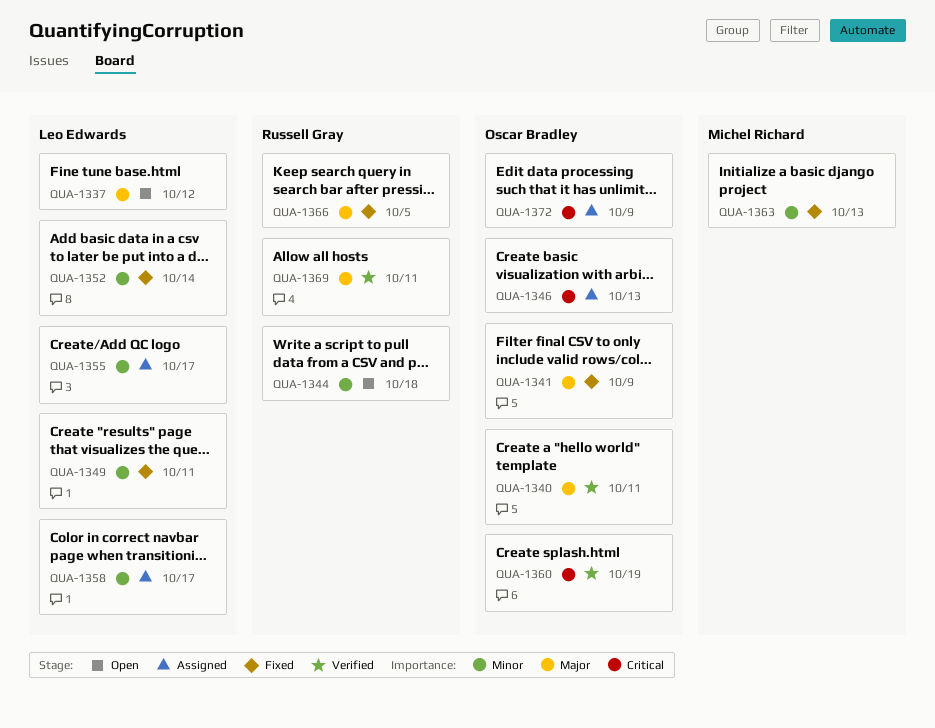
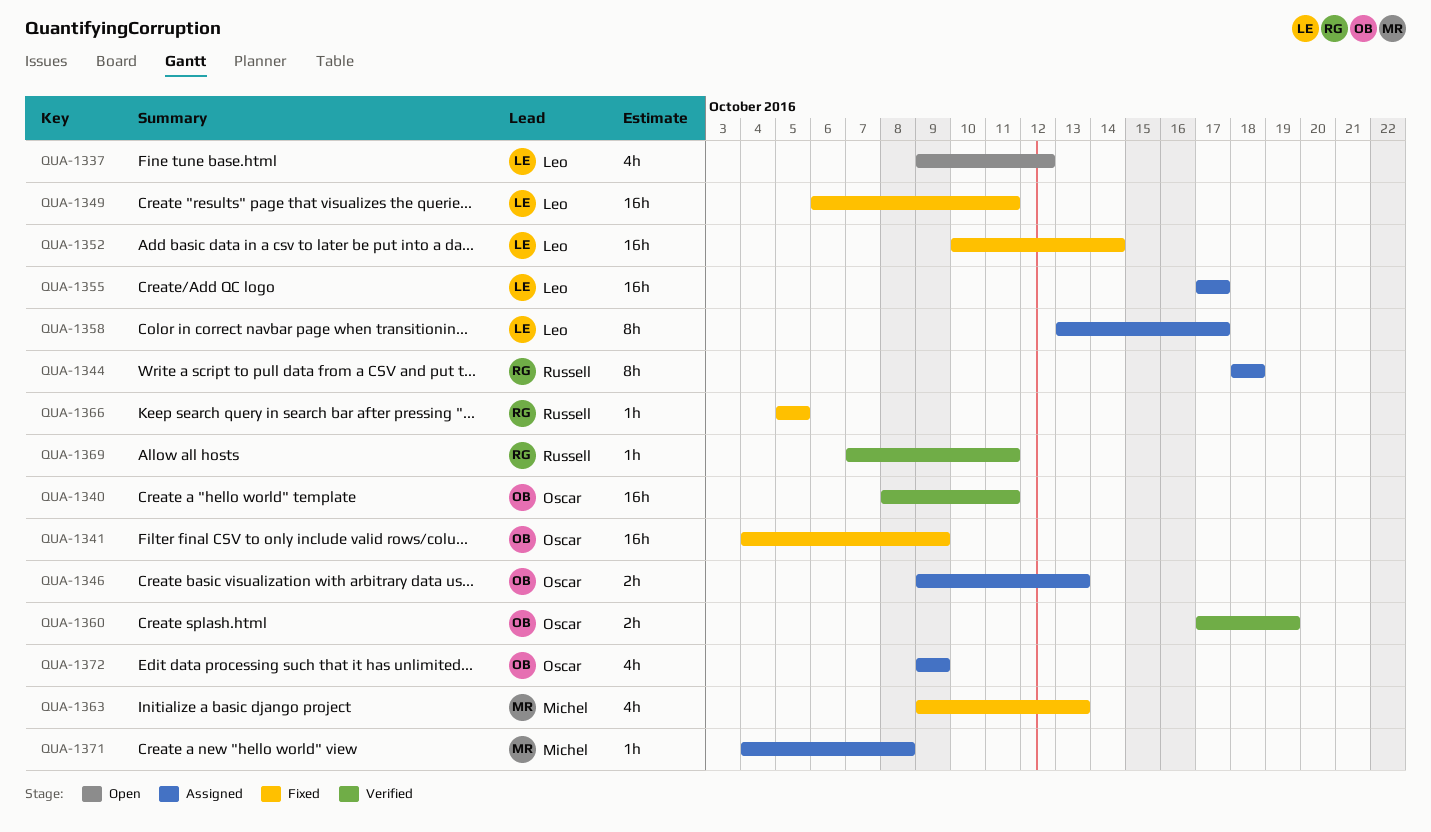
QUA-1344, status: Open -> Assigned
QUA-1371: none -> present

